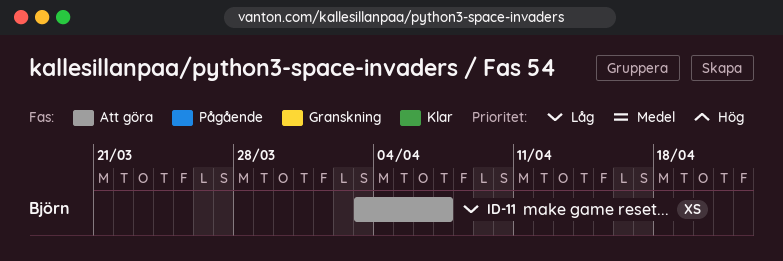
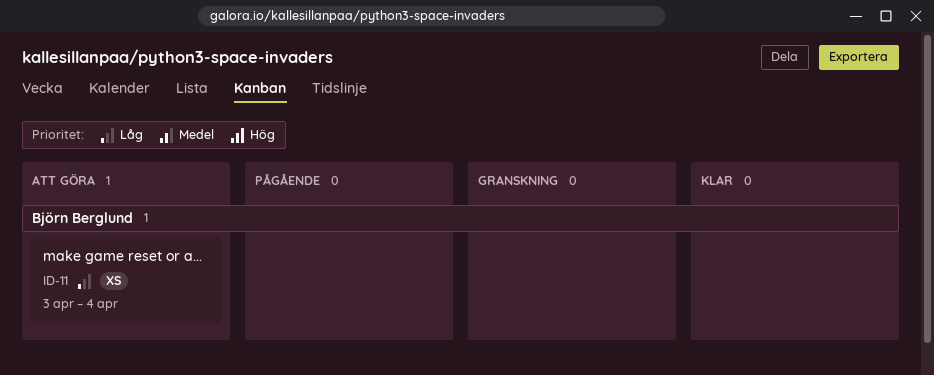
ID-11, due: Apr 7 -> Apr 4

